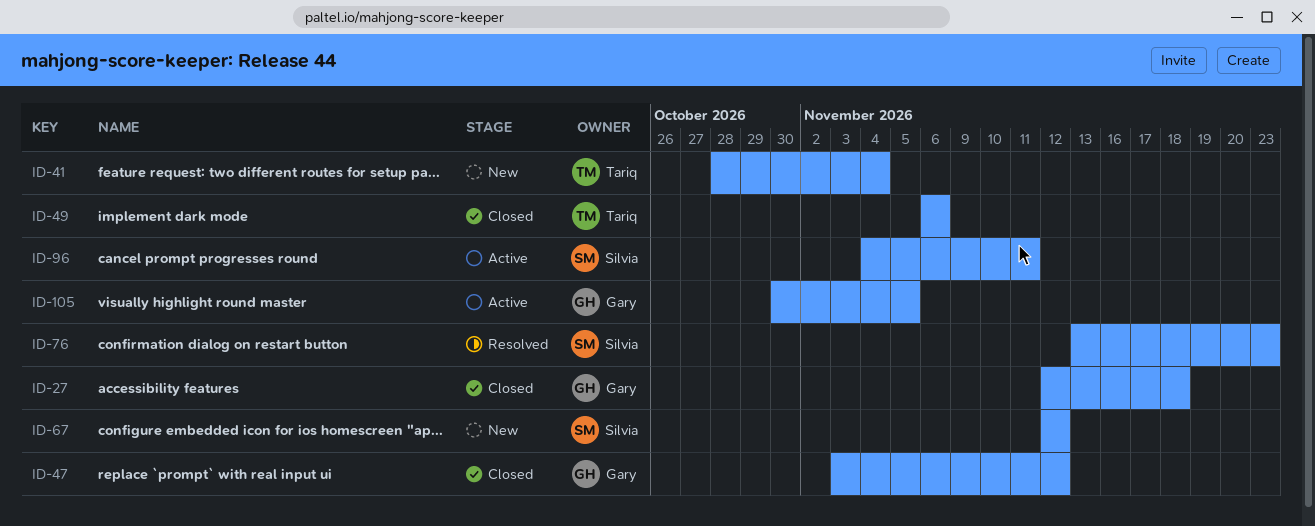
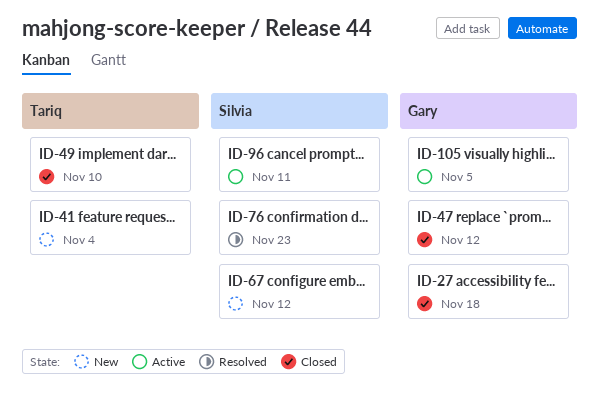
ID-49, due: Nov 6 -> Nov 10

